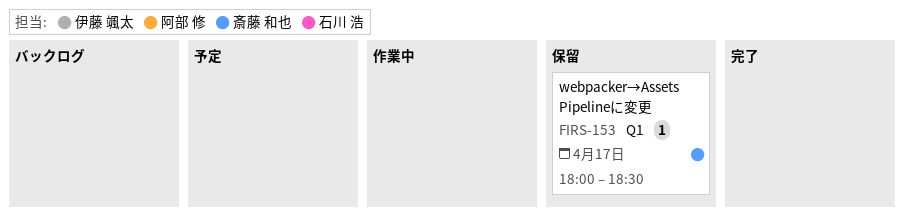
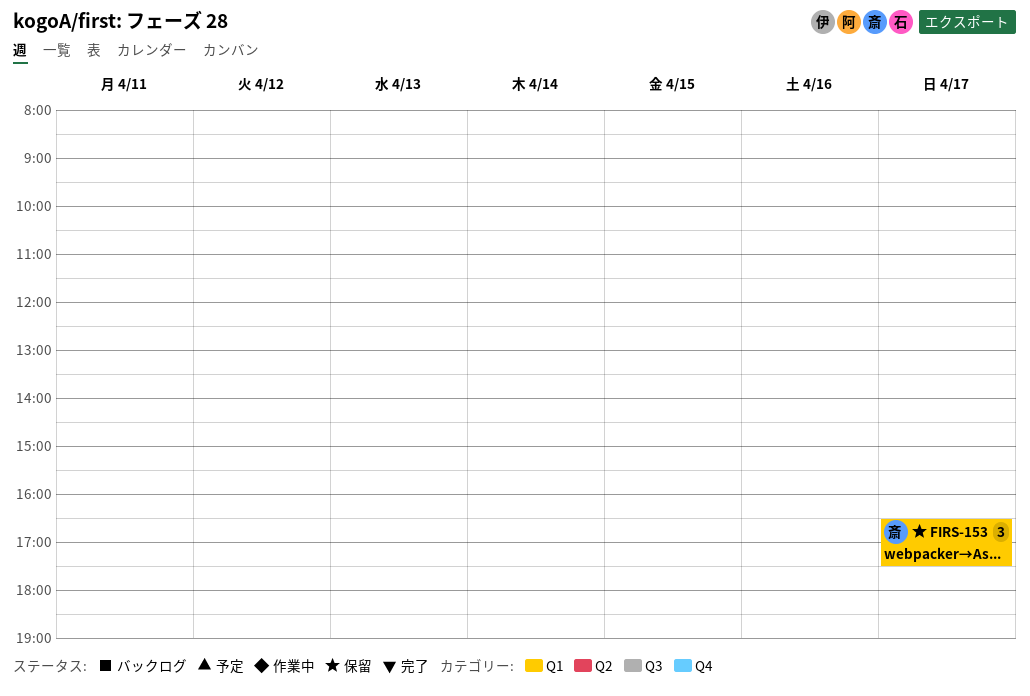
FIRS-153, estimate: 1 -> 3
FIRS-153, begins: 18:00 -> 16:30
FIRS-153, ends: 18:30 -> 17:30

